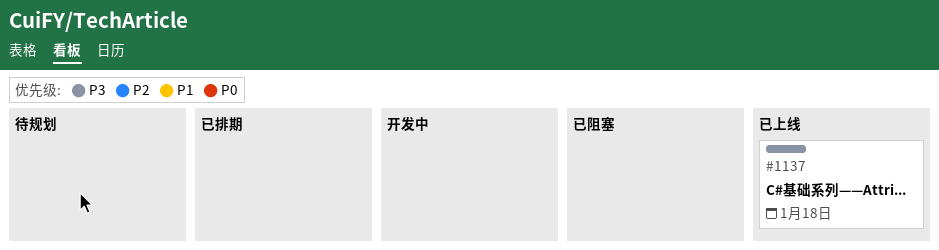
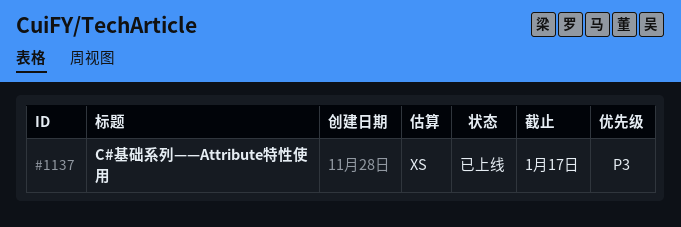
#1137, due: Jan 18 -> Jan 17

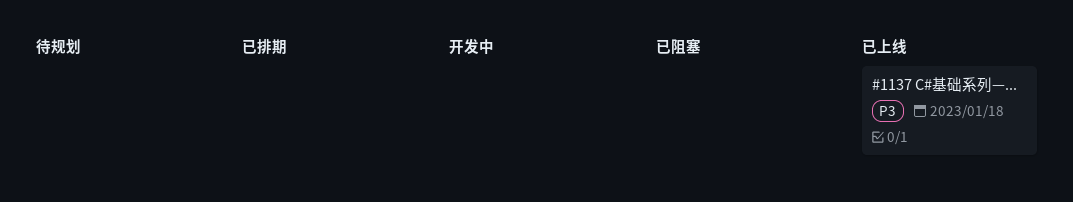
#1137, due: Jan 17 -> Jan 18

